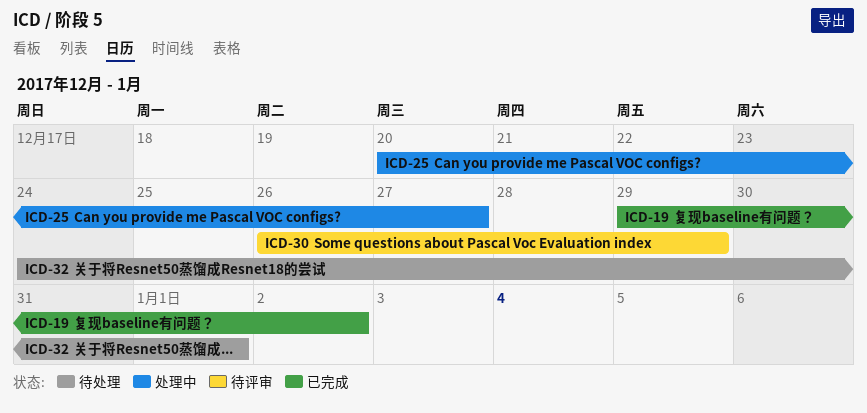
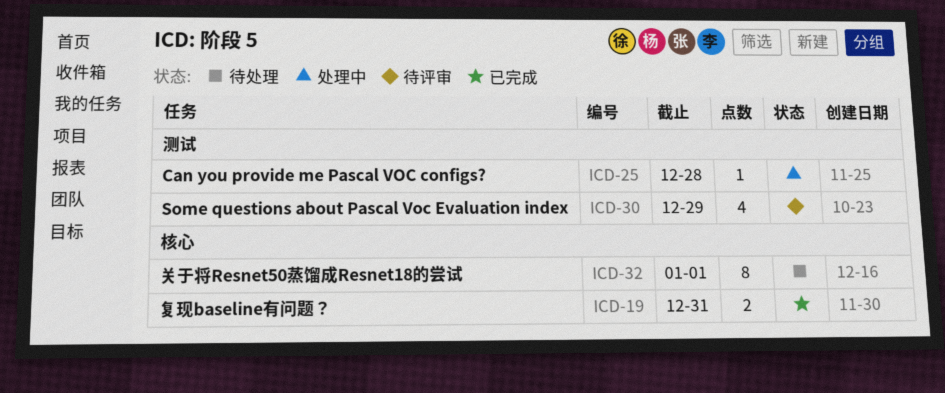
ICD-19, due: Jan 2 -> Dec 31
ICD-25, due: Dec 27 -> Dec 28

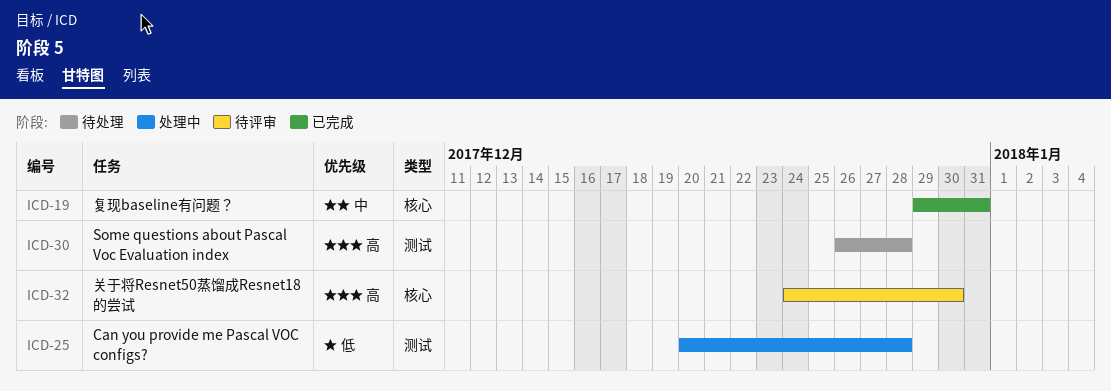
ICD-30, status: 待评审 -> 待处理
ICD-30, due: Dec 29 -> Dec 28
ICD-32, status: 待处理 -> 待评审
ICD-32, due: Jan 1 -> Dec 30

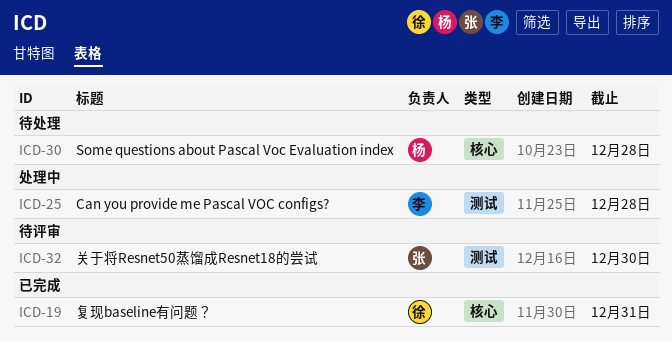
ICD-30, label: 测试 -> 核心
ICD-32, label: 核心 -> 测试

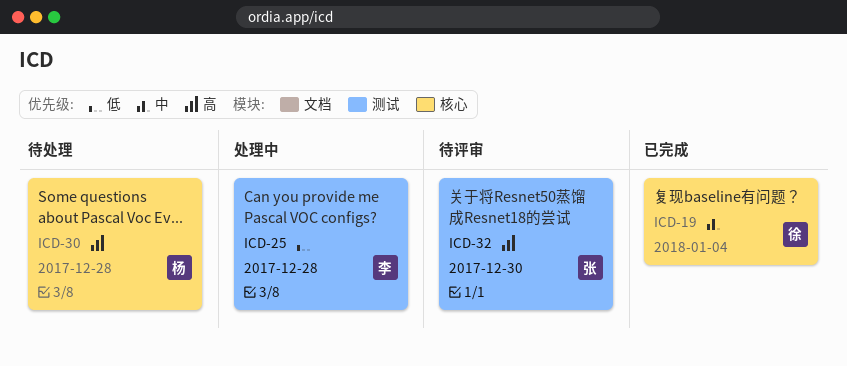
ICD-19, due: Dec 31 -> Jan 4

